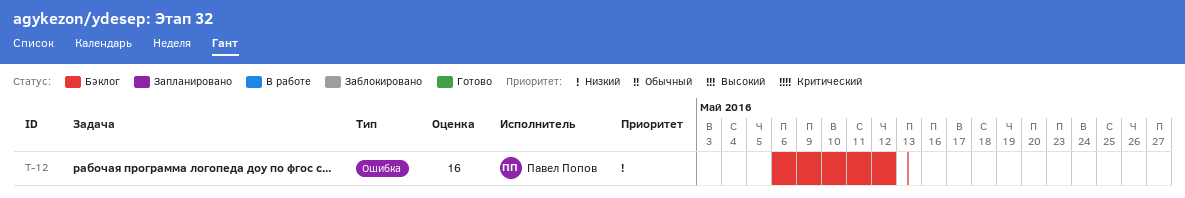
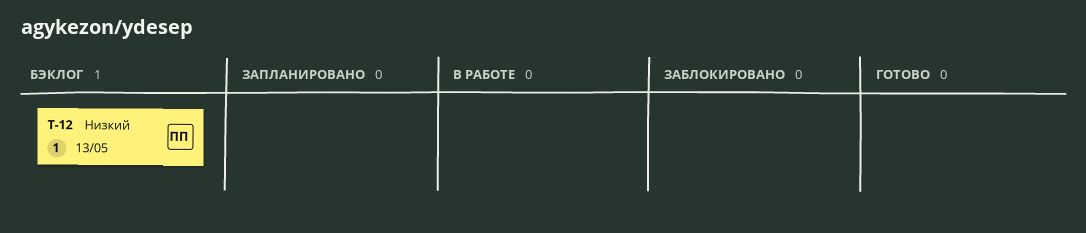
T-12, estimate: 16 -> 1
T-12, due: May 12 -> May 13

